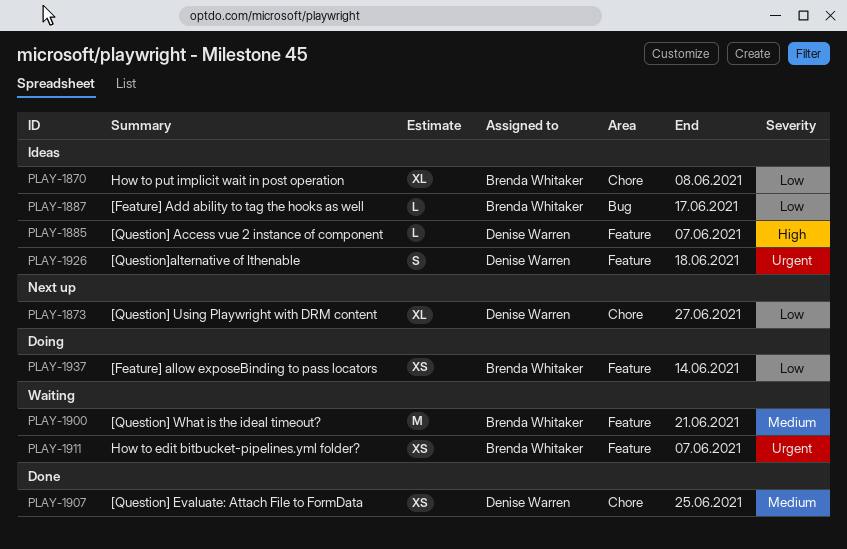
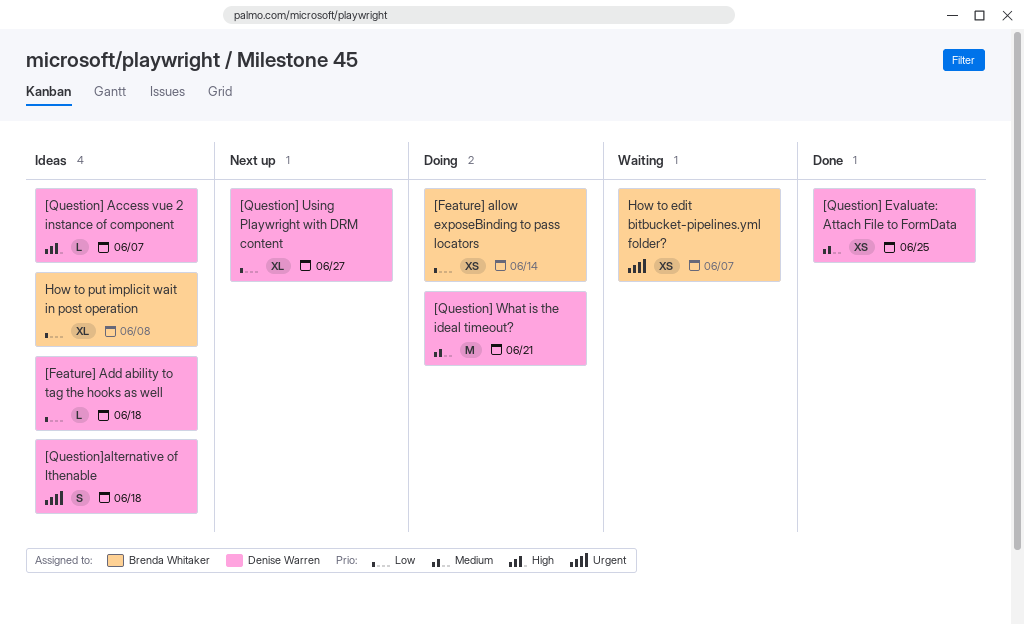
[Feature] Add ability to tag the hooks as well, owner: Brenda Whitaker -> Denise Warren
[Feature] Add ability to tag the hooks as well, due: Jun 17 -> Jun 18
[Question] What is the ideal timeout?, status: Waiting -> Doing
[Question] What is the ideal timeout?, owner: Brenda Whitaker -> Denise Warren

